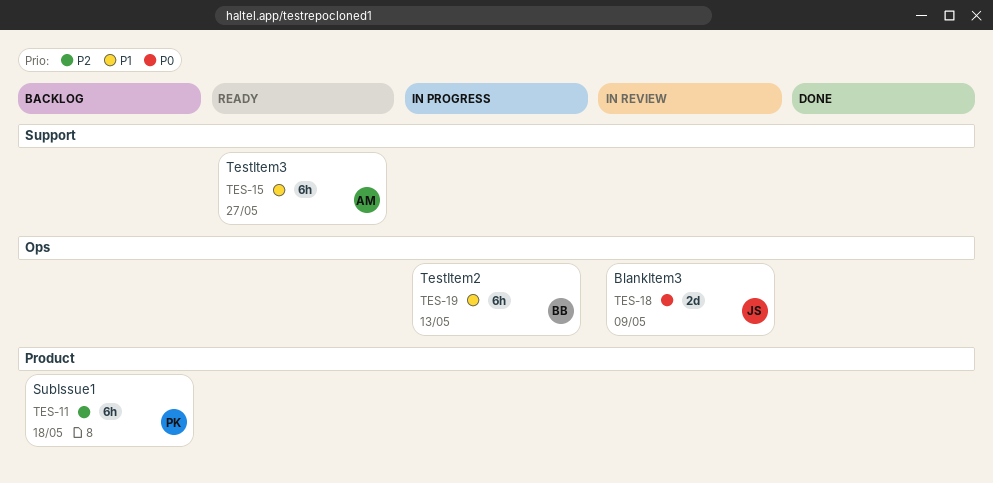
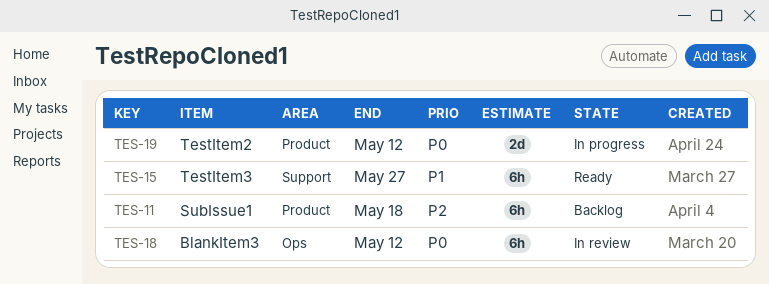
TES-18, estimate: 2d -> 6h
TES-18, due: May 9 -> May 12
TES-19, priority: P1 -> P0
TES-19, label: Ops -> Product
TES-19, estimate: 6h -> 2d
TES-19, due: May 13 -> May 12

